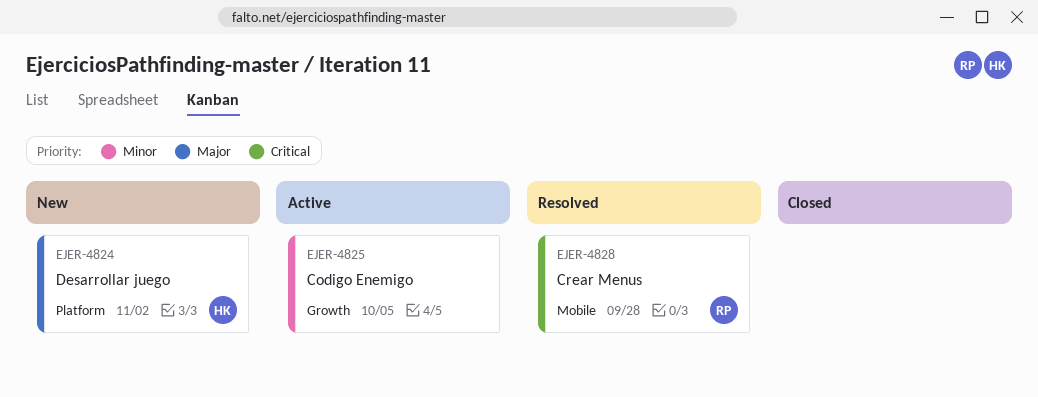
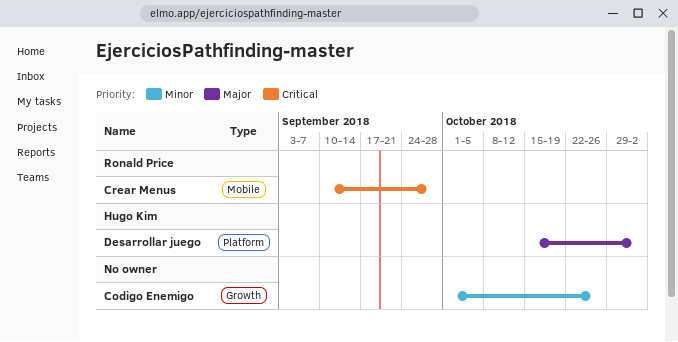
Codigo Enemigo, due: Oct 5 -> Oct 26

